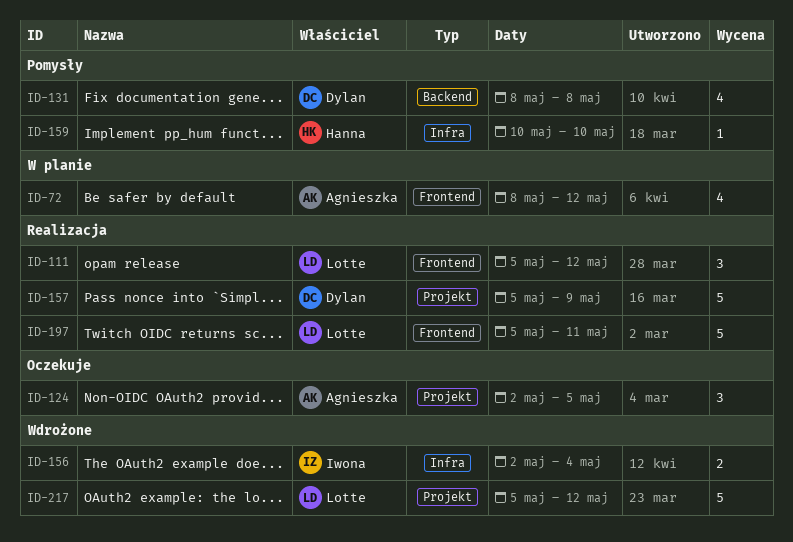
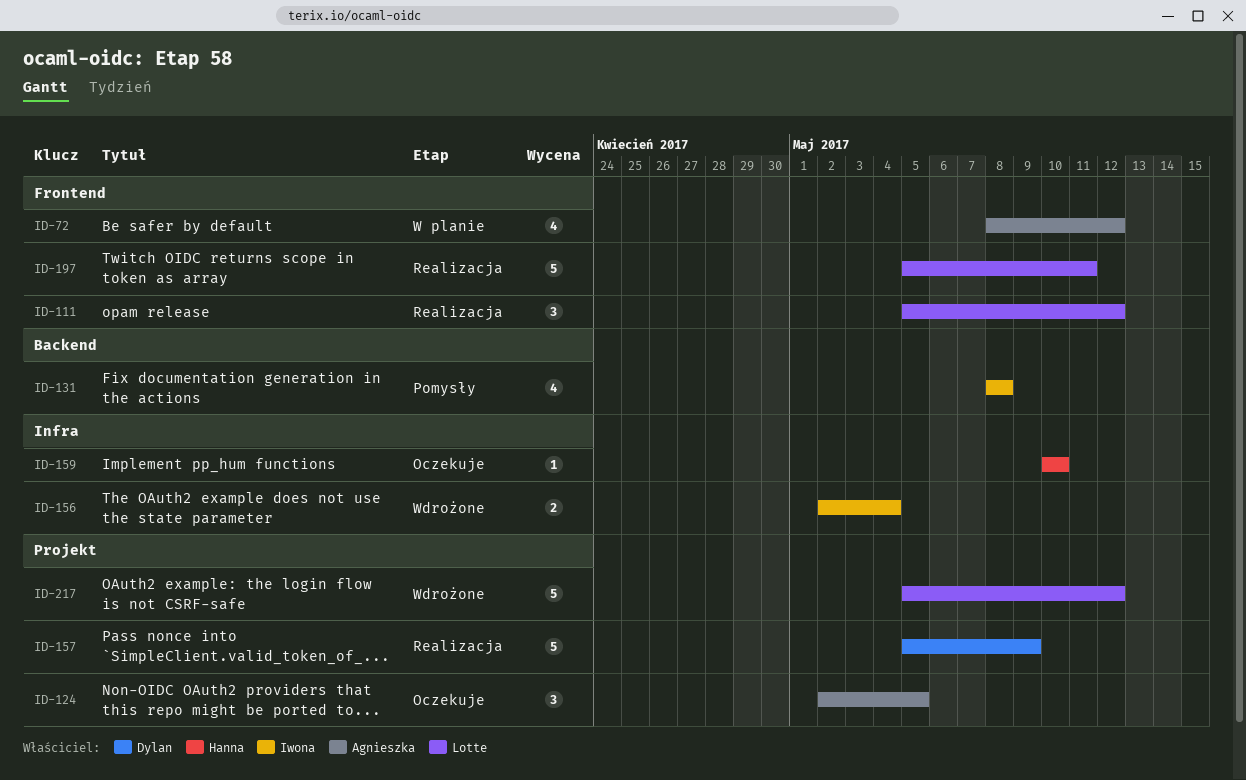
ID-131, owner: Dylan -> Iwona
ID-159, status: Pomysły -> Oczekuje

